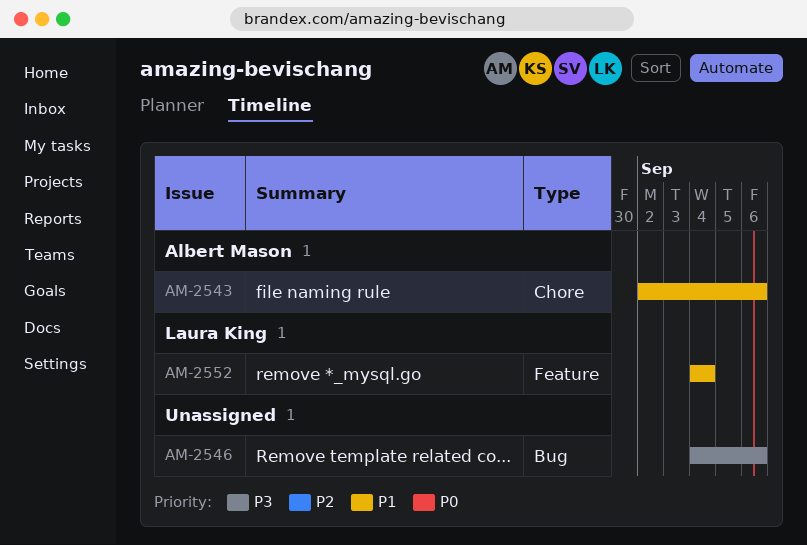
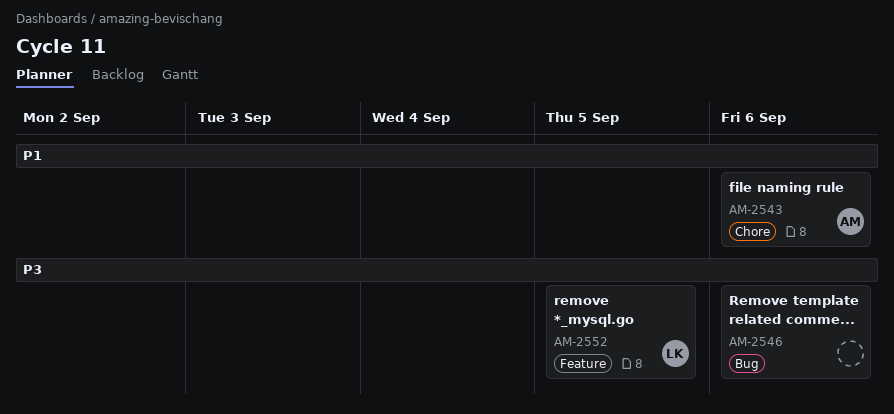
AM-2552, priority: P1 -> P3
AM-2552, due: Sep 4 -> Sep 5

